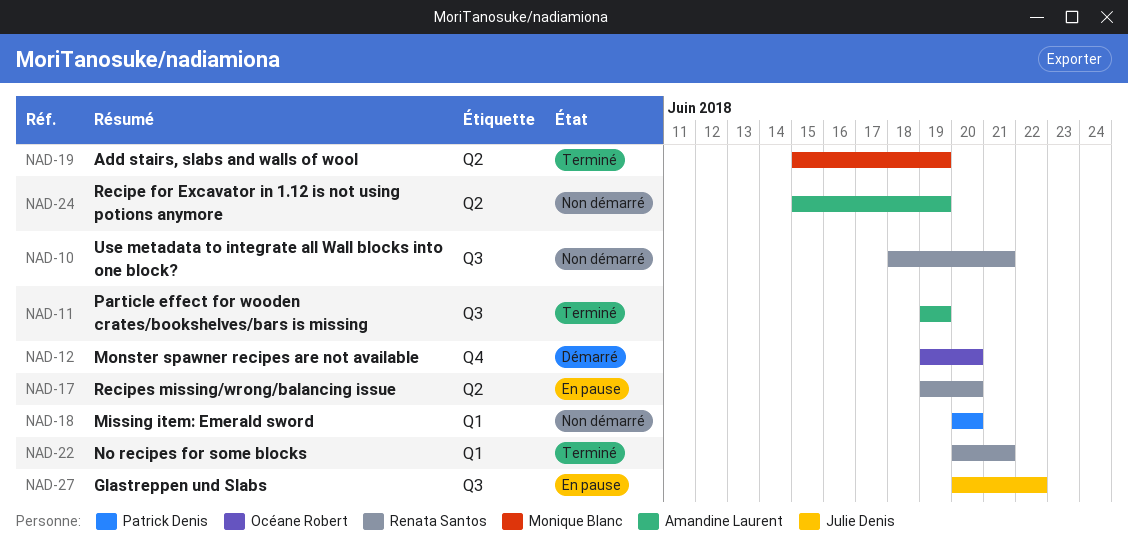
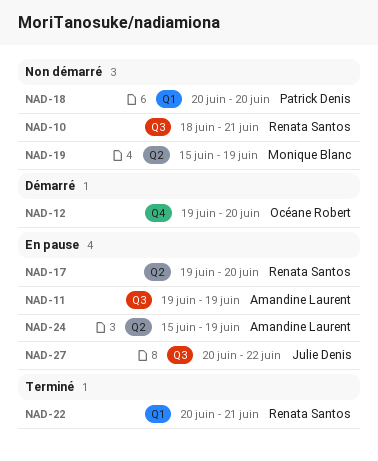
NAD-11, status: Terminé -> En pause
NAD-19, status: Terminé -> Non démarré
NAD-24, status: Non démarré -> En pause

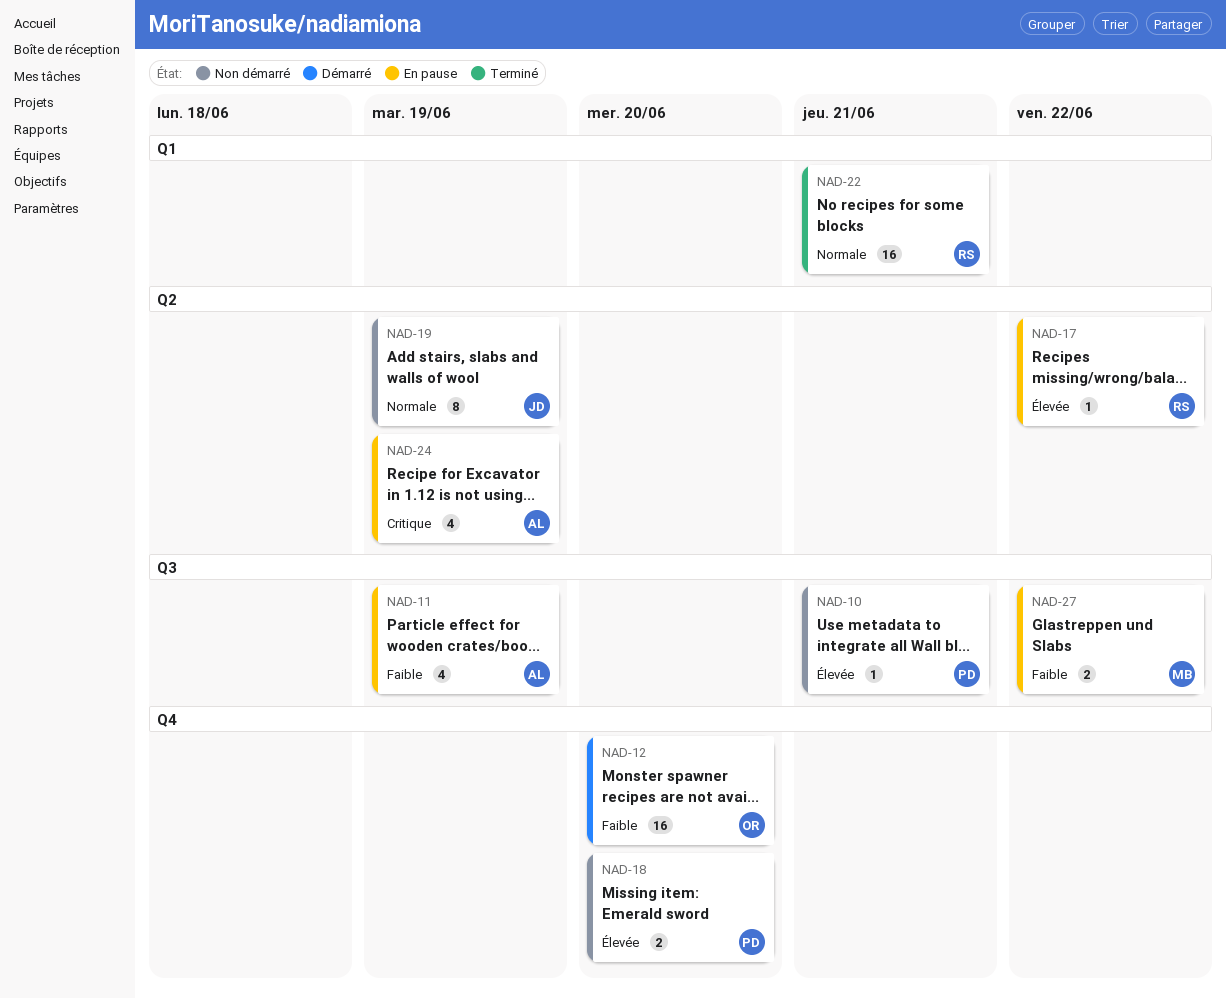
NAD-10, owner: Renata Santos -> Patrick Denis
NAD-17, due: Jun 20 -> Jun 22
NAD-18, label: Q1 -> Q4
NAD-19, owner: Monique Blanc -> Julie Denis
NAD-27, owner: Julie Denis -> Monique Blanc

